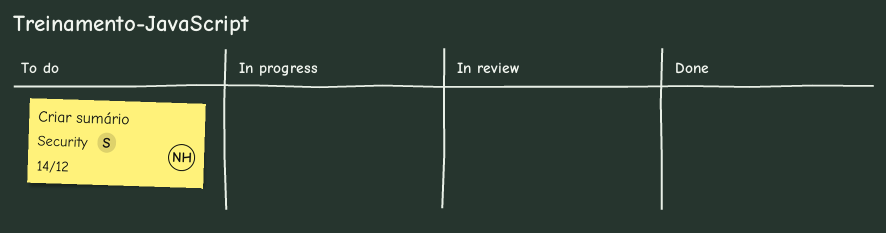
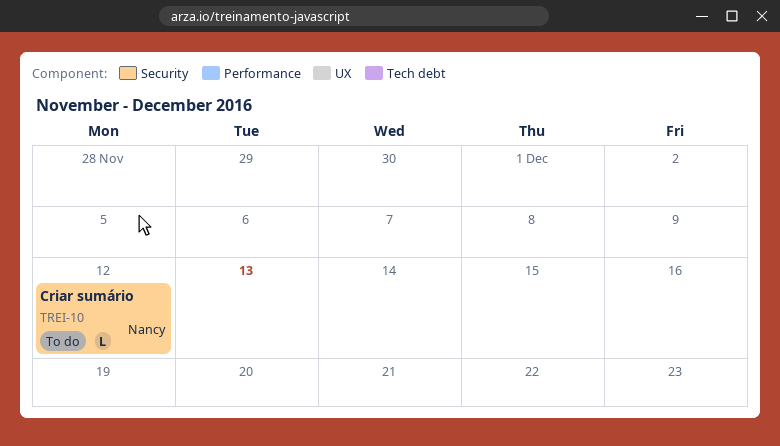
Criar sumário, estimate: S -> L
Criar sumário, due: Dec 14 -> Dec 12

